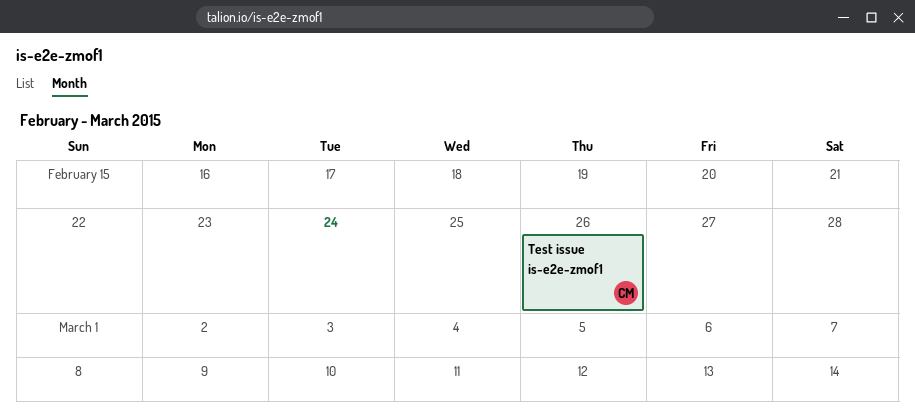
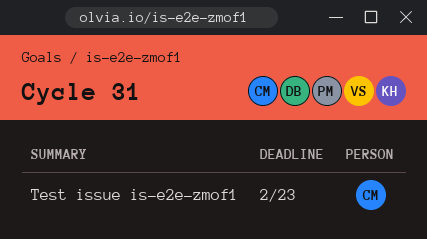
Test issue is-e2e-zmof1, due: Feb 26 -> Feb 23

